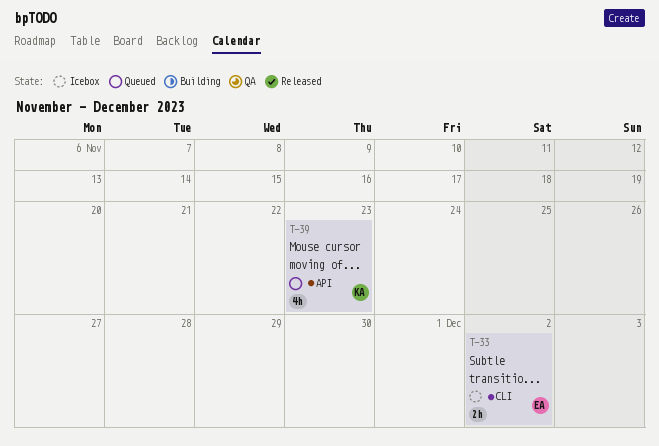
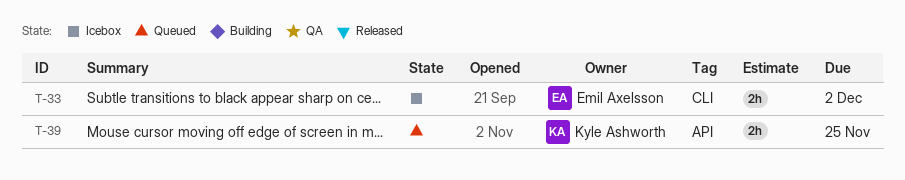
T-39, estimate: 4h -> 2h
T-39, due: Nov 23 -> Nov 25

